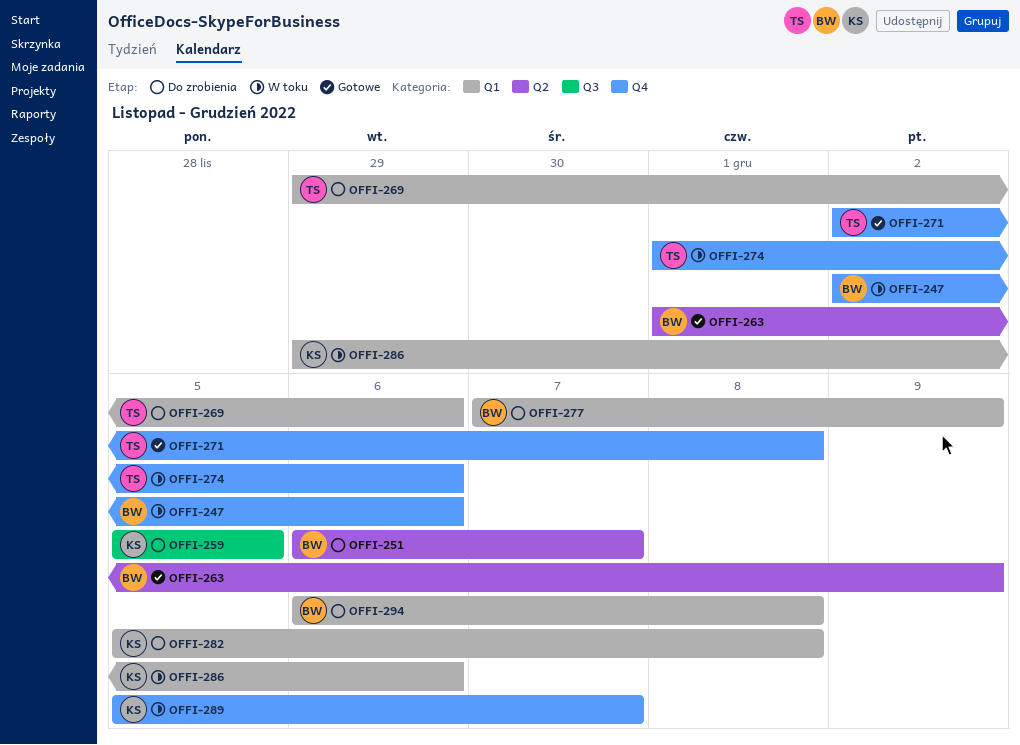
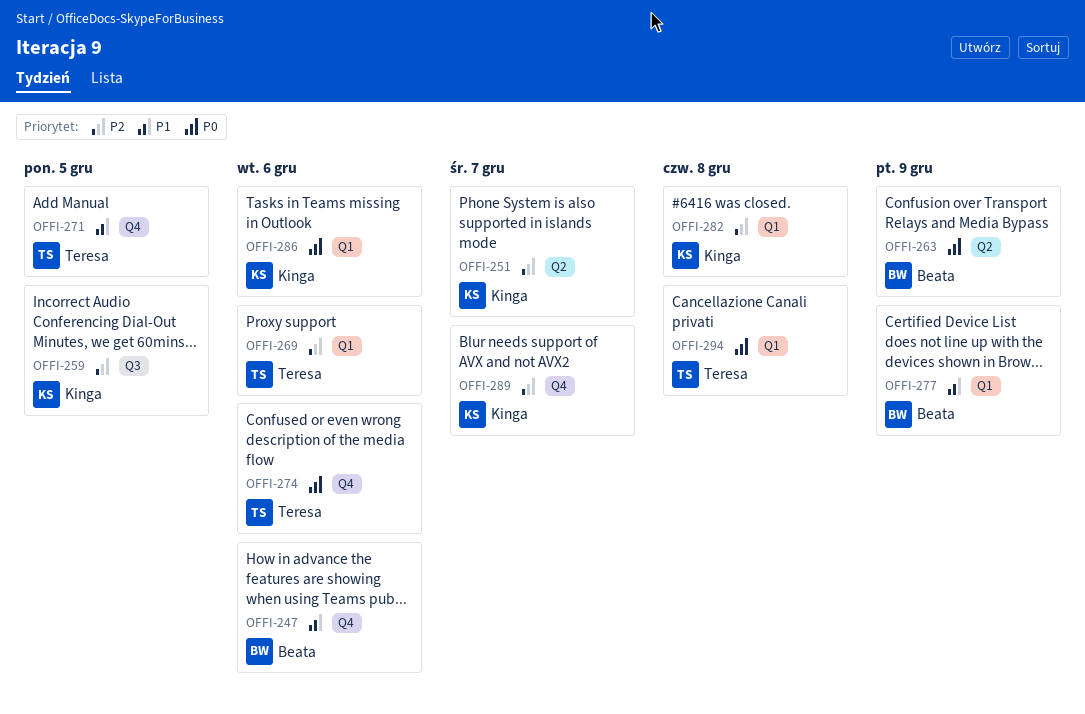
OFFI-251, owner: Beata -> Kinga
OFFI-271, due: Dec 8 -> Dec 5
OFFI-294, owner: Beata -> Teresa

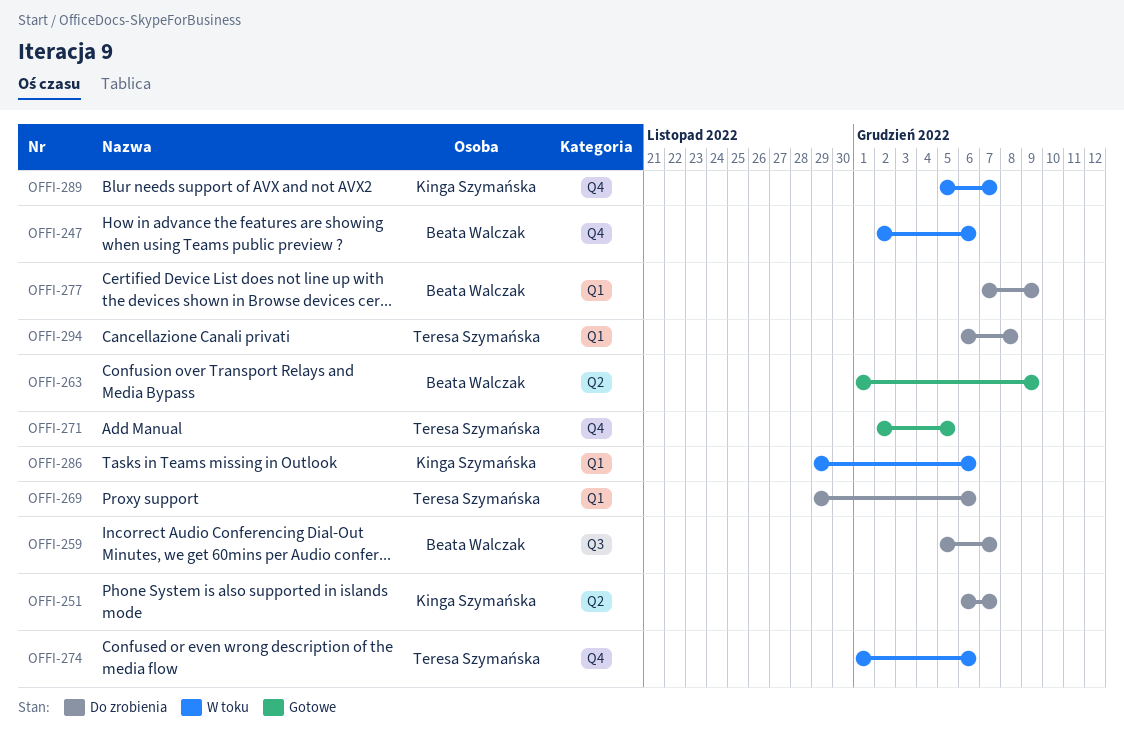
OFFI-259, owner: Kinga Szymańska -> Beata Walczak
OFFI-259, due: Dec 5 -> Dec 7
OFFI-282: present -> none

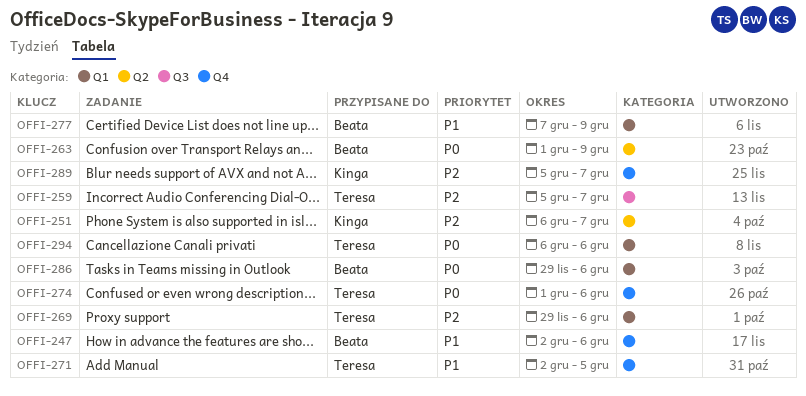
OFFI-259, owner: Beata Walczak -> Teresa Szymańska
OFFI-286, owner: Kinga Szymańska -> Beata Walczak
OFFI-294, due: Dec 8 -> Dec 6

